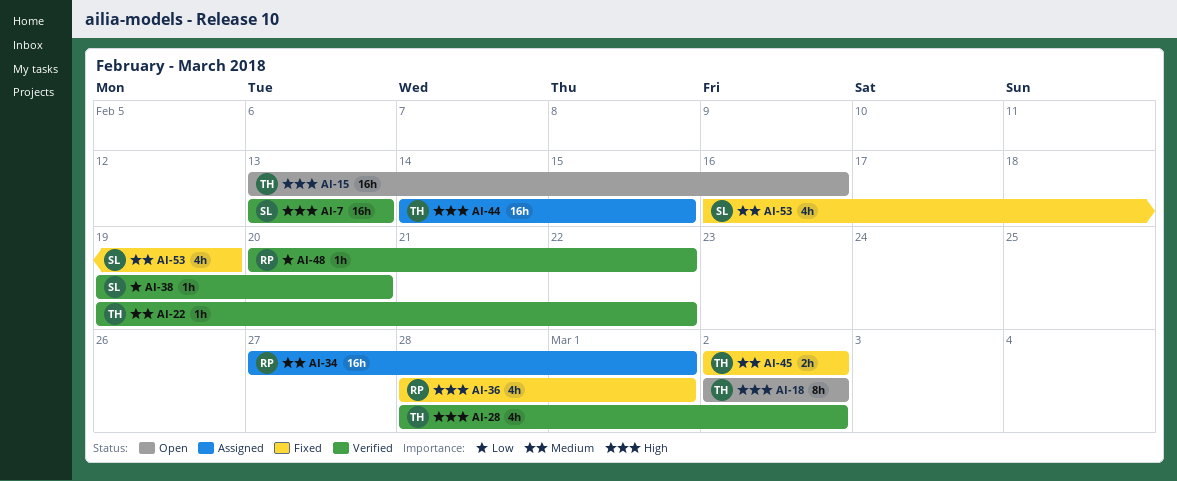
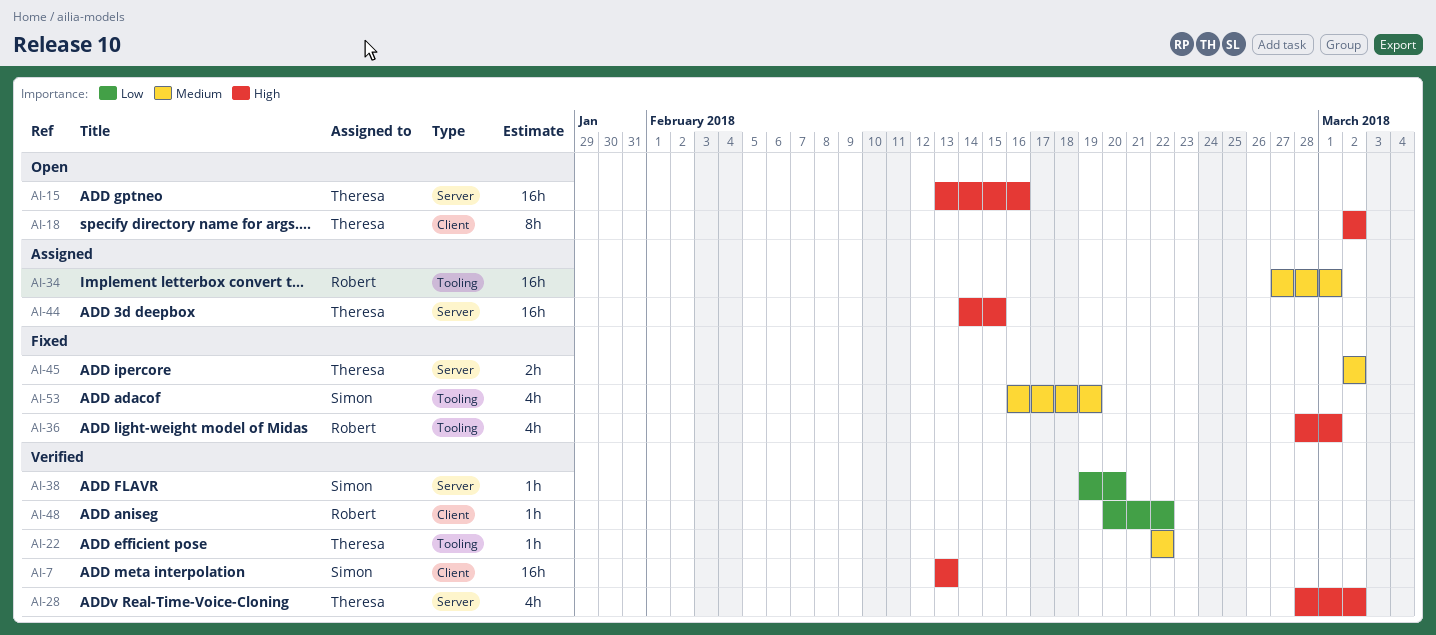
AI-22, start: Feb 19 -> Feb 22

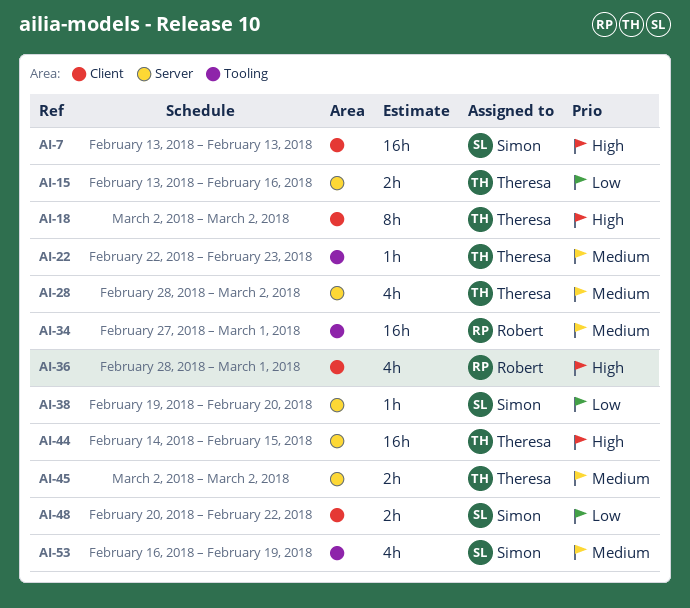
AI-15, priority: High -> Low
AI-15, estimate: 16h -> 2h
AI-22, due: Feb 22 -> Feb 23
AI-28, priority: High -> Medium
AI-36, label: Tooling -> Client
AI-48, owner: Robert -> Simon
AI-48, estimate: 1h -> 2h

